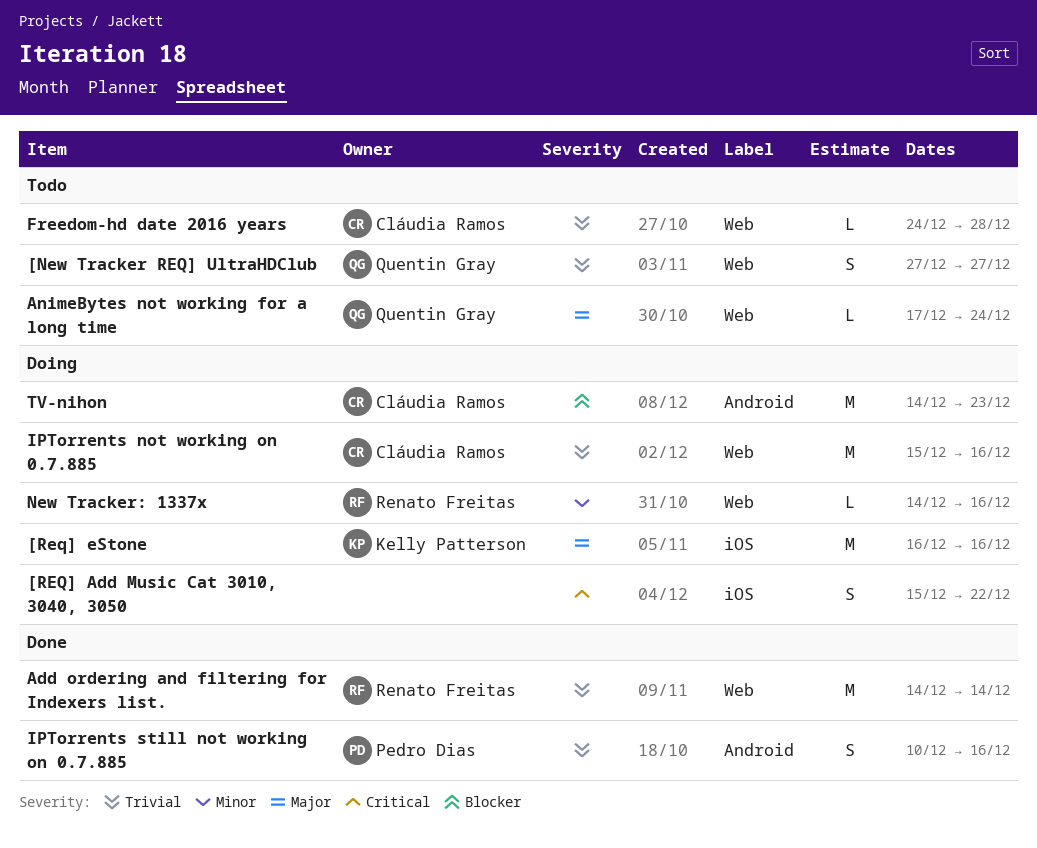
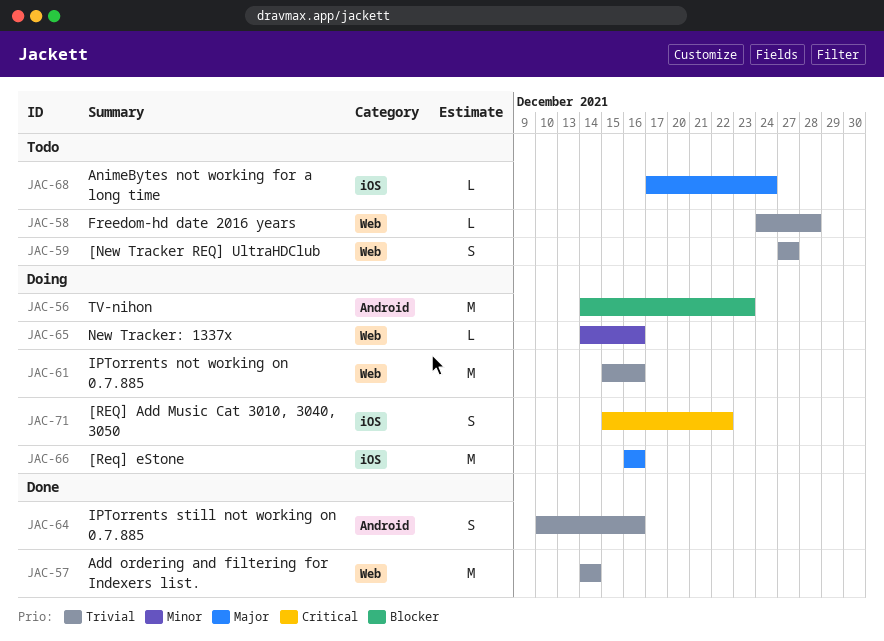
AnimeBytes not working for a long time, label: Web -> iOS

